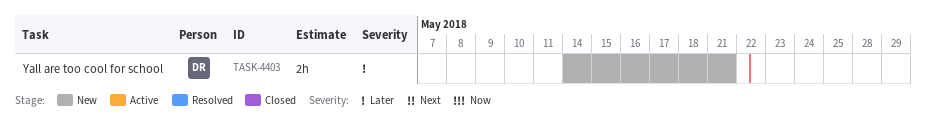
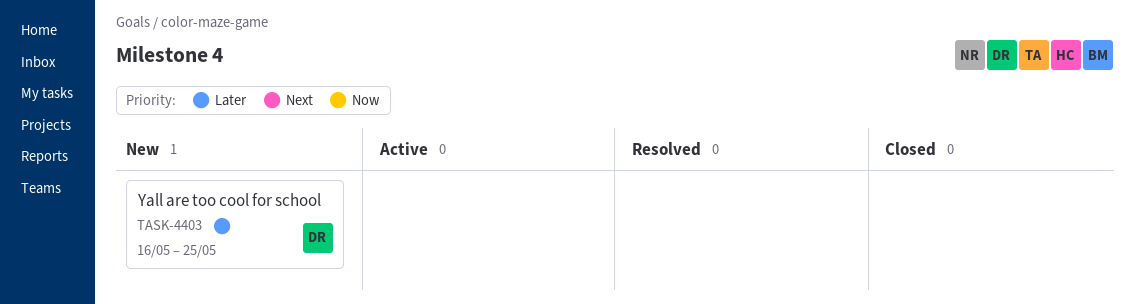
TASK-4403, start: May 14 -> May 16
TASK-4403, due: May 21 -> May 25

